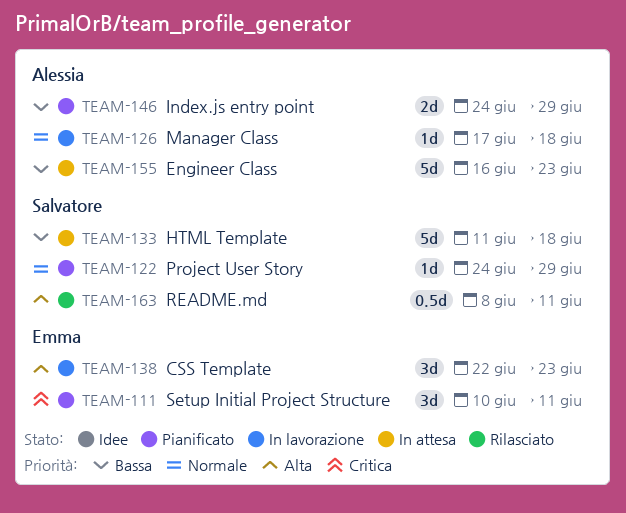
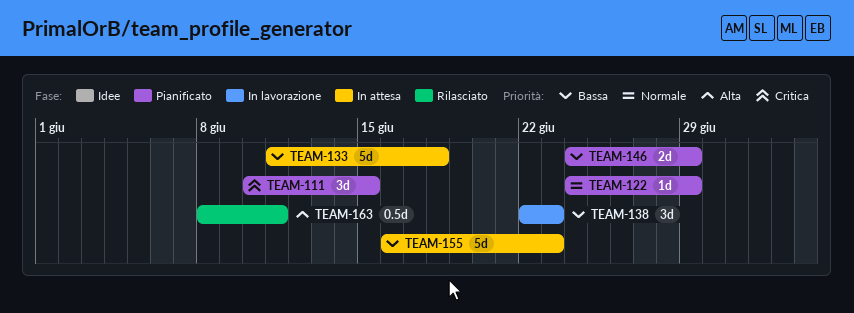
TEAM-111, due: Jun 11 -> Jun 15
TEAM-126: present -> none
TEAM-138, priority: Alta -> Bassa

